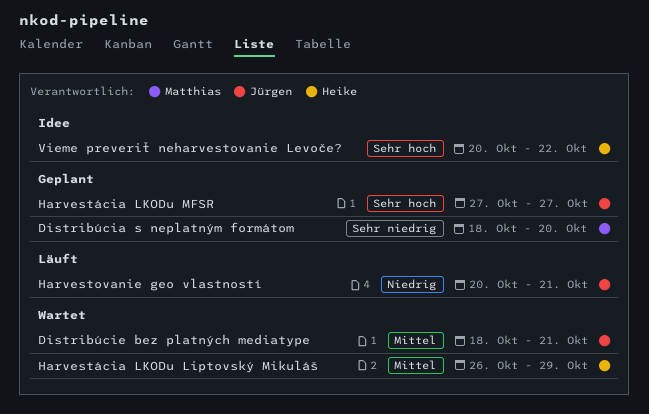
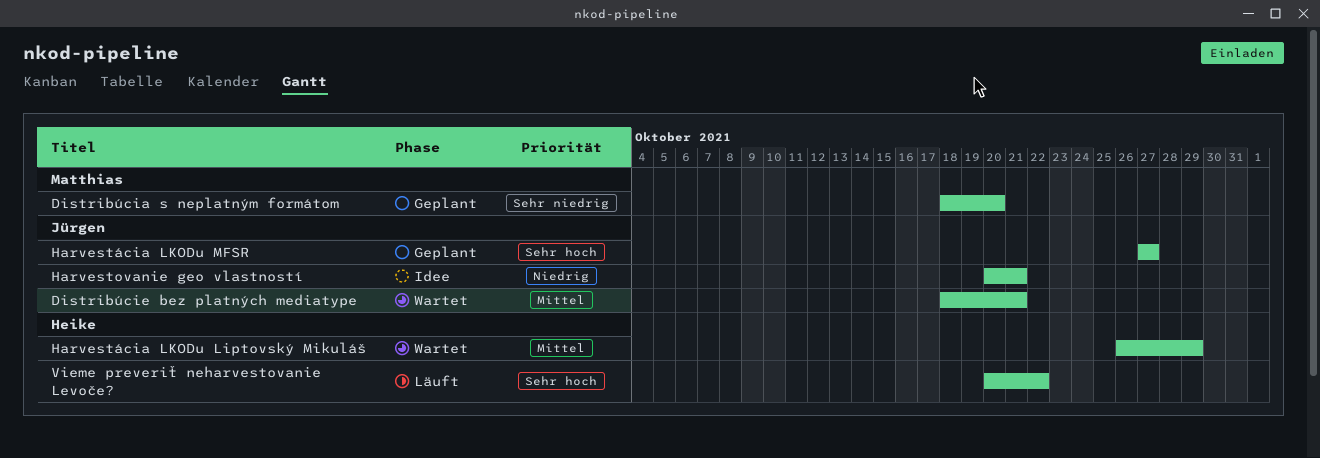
Harvestovanie geo vlastností, status: Läuft -> Idee
Vieme preveriť neharvestovanie Levoče?, status: Idee -> Läuft

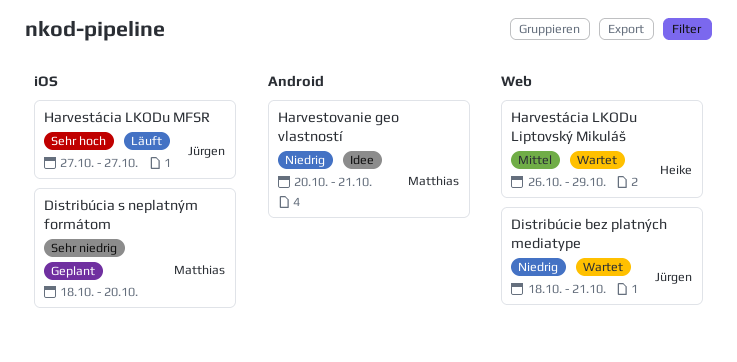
Distribúcie bez platných mediatype, priority: Mittel -> Niedrig
Harvestovanie geo vlastností, owner: Jürgen -> Matthias
Harvestácia LKODu MFSR, status: Geplant -> Läuft
Vieme preveriť neharvestovanie Levoče?: present -> none

